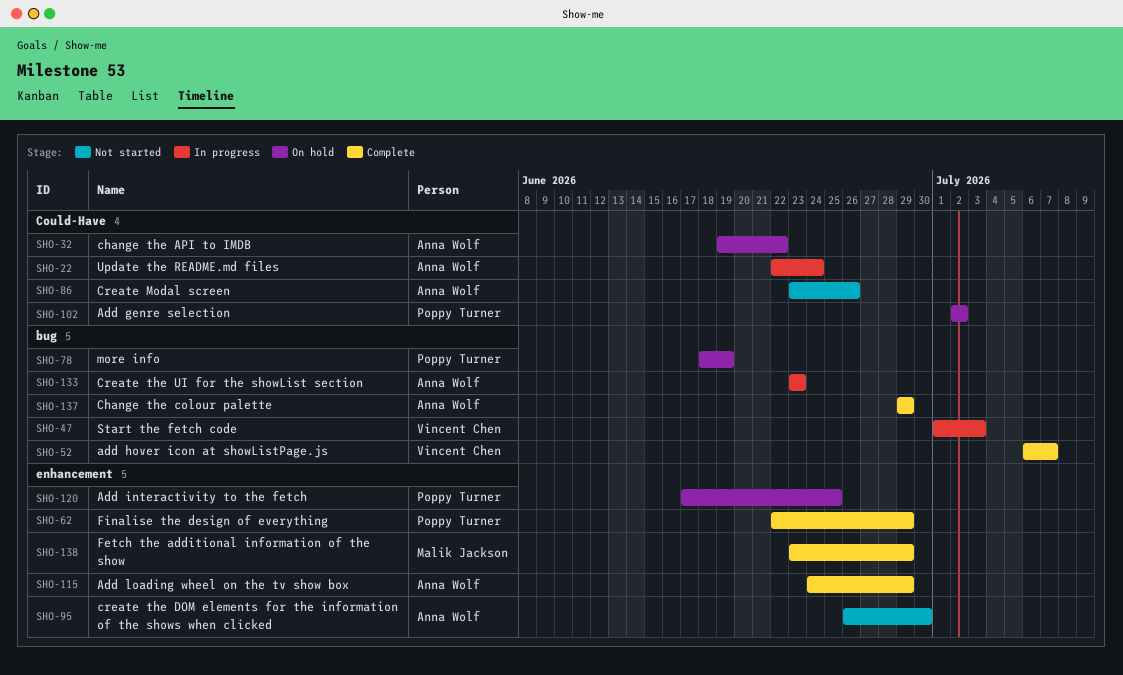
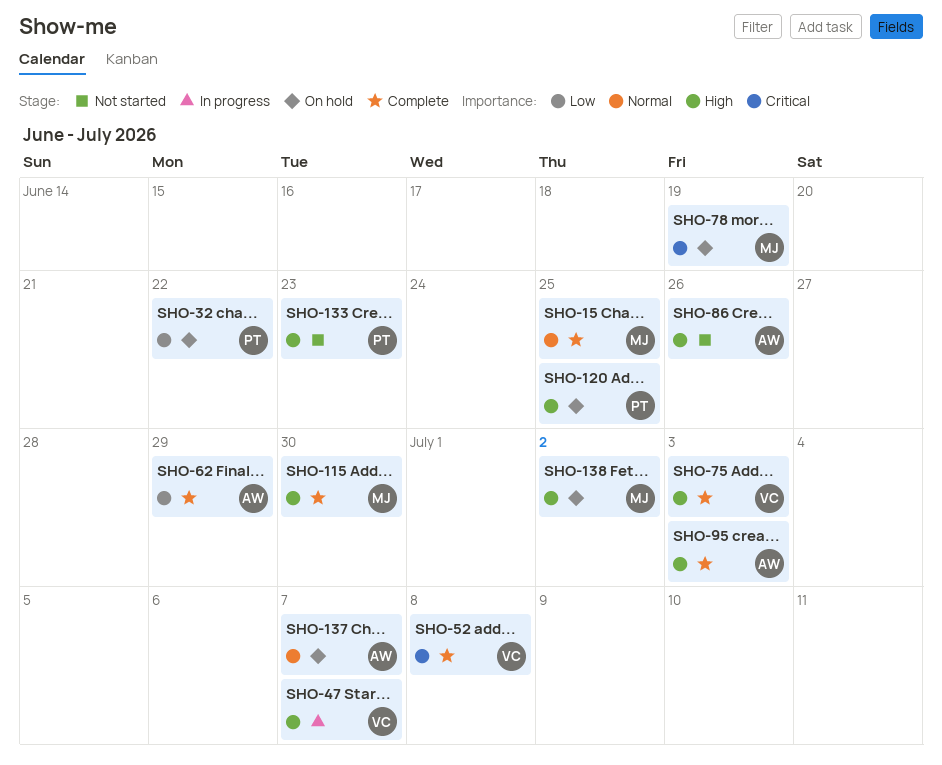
SHO-15: none -> present
SHO-22: present -> none
SHO-32, owner: Anna Wolf -> Poppy Turner
SHO-47, due: Jul 3 -> Jul 7
SHO-52, due: Jul 7 -> Jul 8
SHO-62, owner: Poppy Turner -> Anna Wolf
SHO-75: none -> present
SHO-78, owner: Poppy Turner -> Malik Jackson
SHO-95, status: Not started -> Complete
SHO-95, due: Jun 30 -> Jul 3
SHO-102: present -> none
SHO-115, owner: Anna Wolf -> Malik Jackson
SHO-115, due: Jun 29 -> Jun 30
SHO-133, status: In progress -> Not started
SHO-133, owner: Anna Wolf -> Poppy Turner
SHO-137, status: Complete -> On hold
SHO-137, due: Jun 29 -> Jul 7
SHO-138, status: Complete -> On hold
SHO-138, due: Jun 29 -> Jul 2

